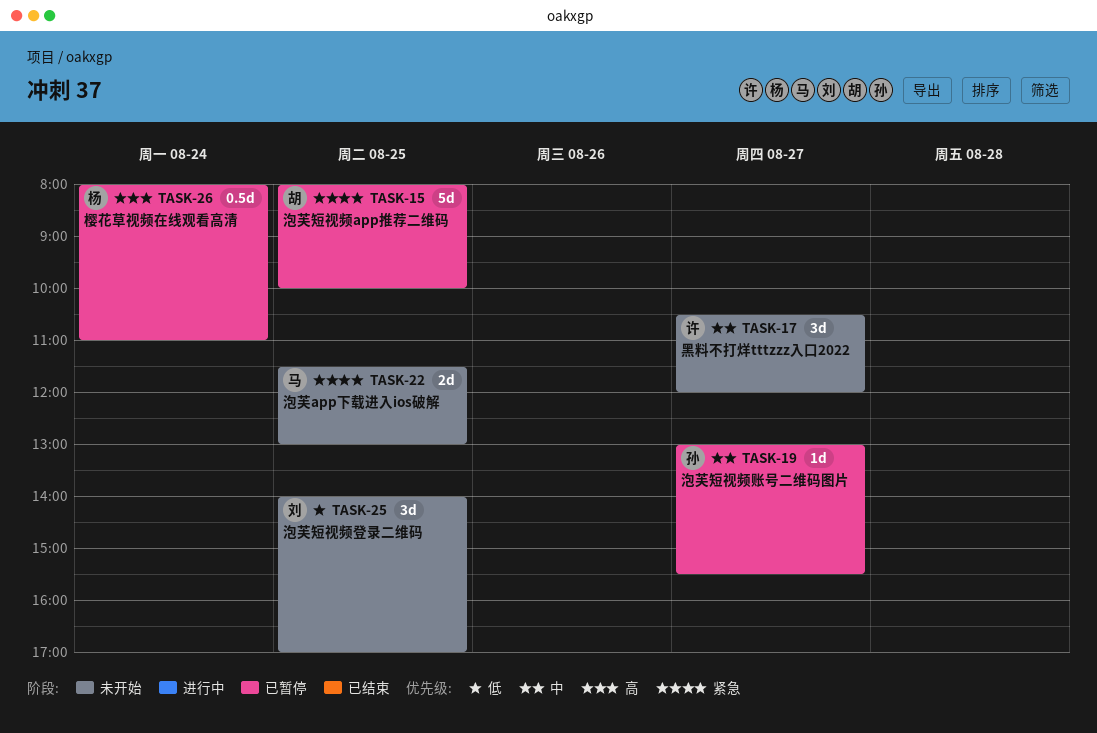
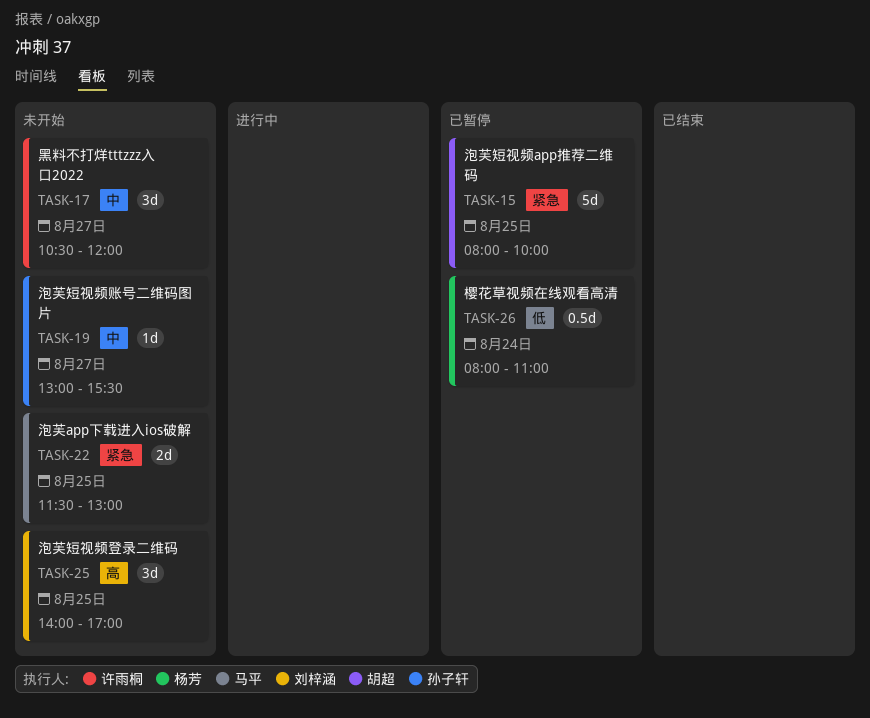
TASK-19, status: 已暂停 -> 未开始
TASK-25, priority: 低 -> 高
TASK-26, priority: 高 -> 低

